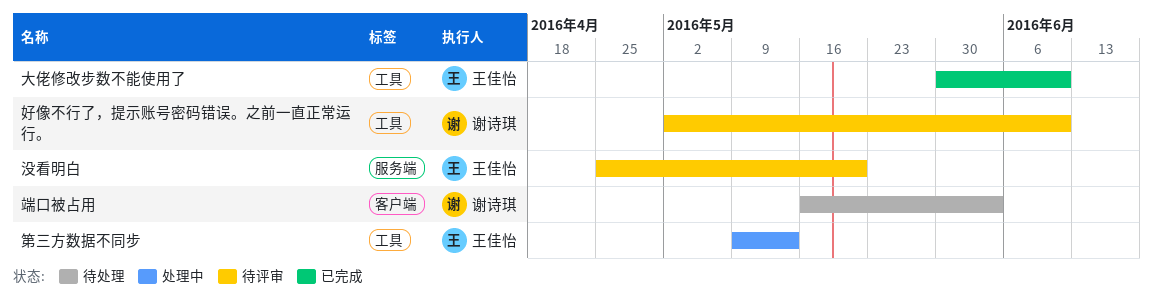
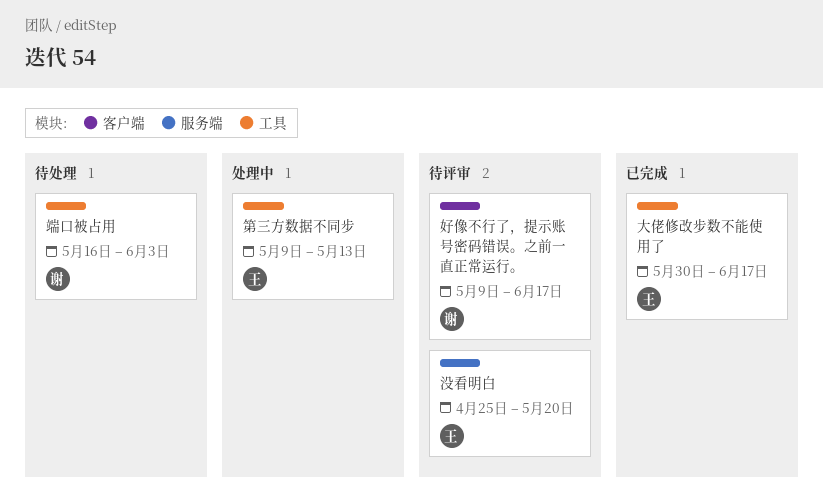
大佬修改步数不能使用了, due: Jun 10 -> Jun 17
好像不行了，提示账号密码错误。之前一直正常运行。, label: 工具 -> 客户端
好像不行了，提示账号密码错误。之前一直正常运行。, start: May 2 -> May 9
好像不行了，提示账号密码错误。之前一直正常运行。, due: Jun 10 -> Jun 17
端口被占用, label: 客户端 -> 工具

